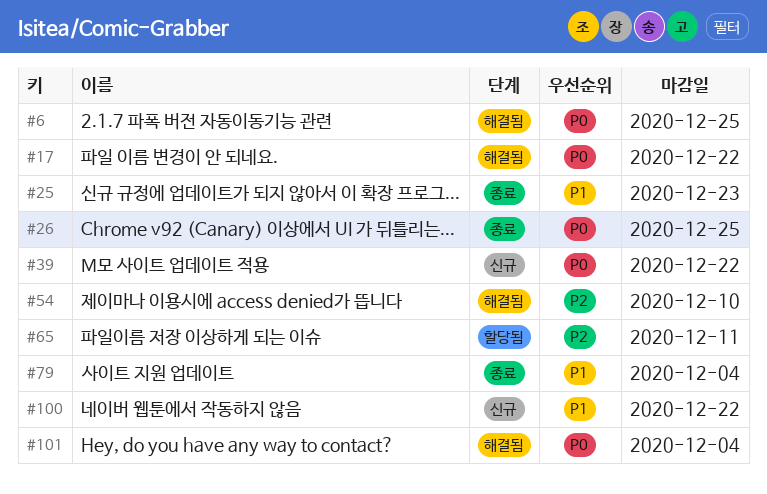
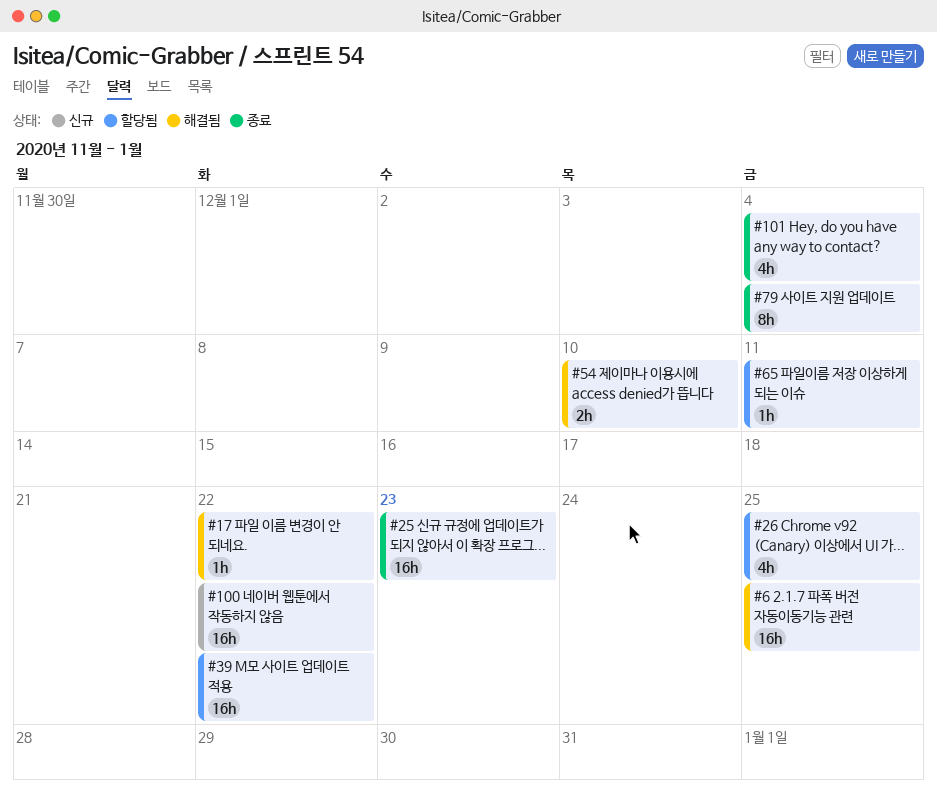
#26, status: 종료 -> 할당됨
#39, status: 신규 -> 할당됨
#101, status: 해결됨 -> 종료

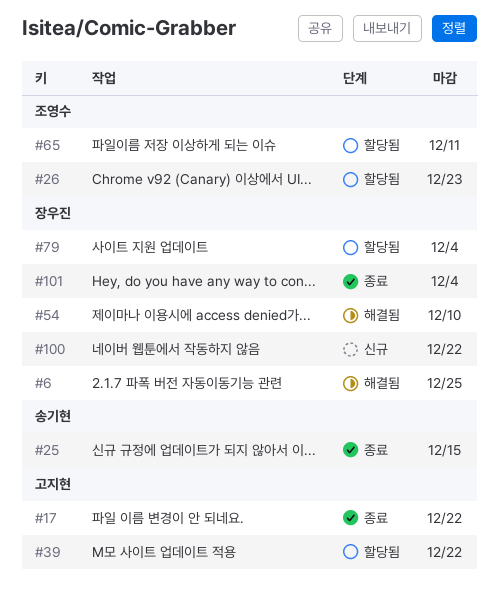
#17, status: 해결됨 -> 종료
#25, due: Dec 23 -> Dec 15
#26, due: Dec 25 -> Dec 23
#79, status: 종료 -> 할당됨

